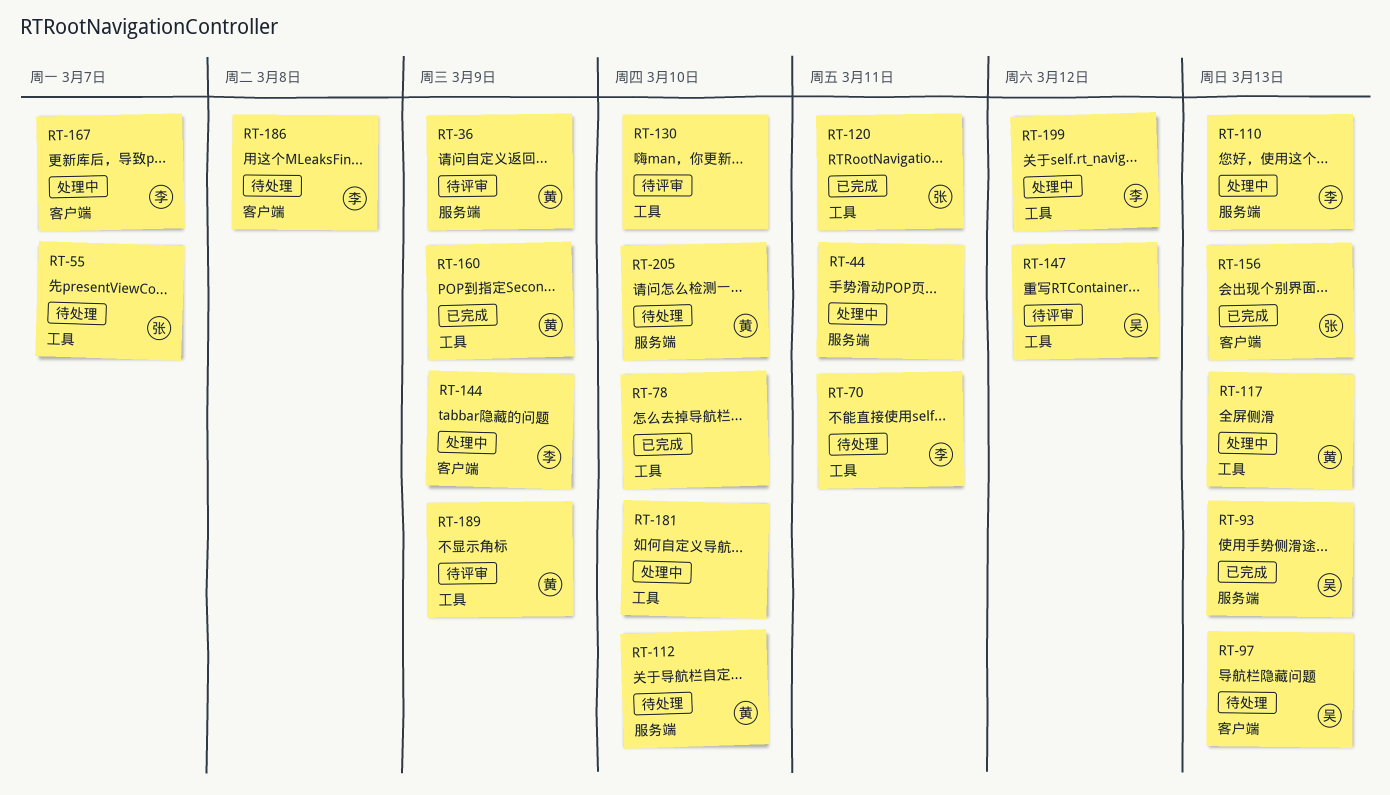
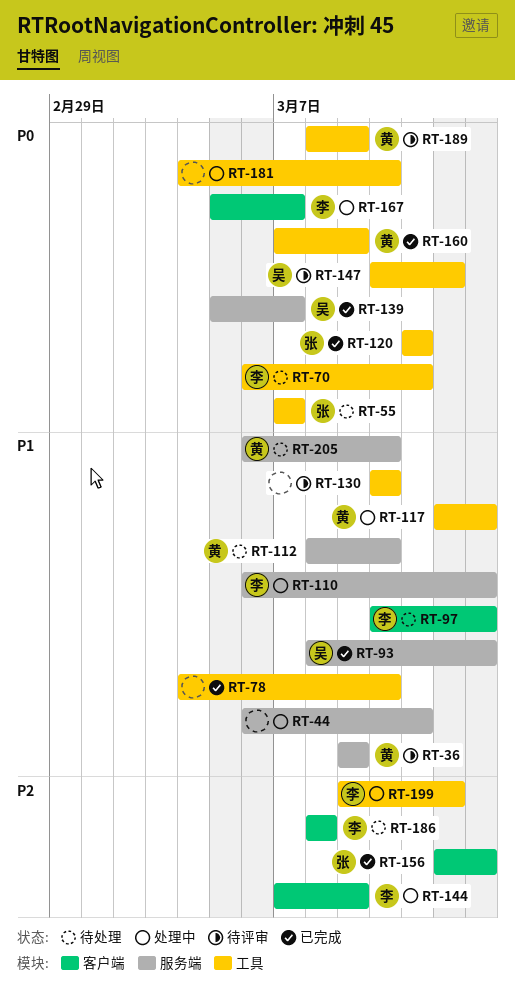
RT-97, owner: 吴 -> 李
RT-139: none -> present

